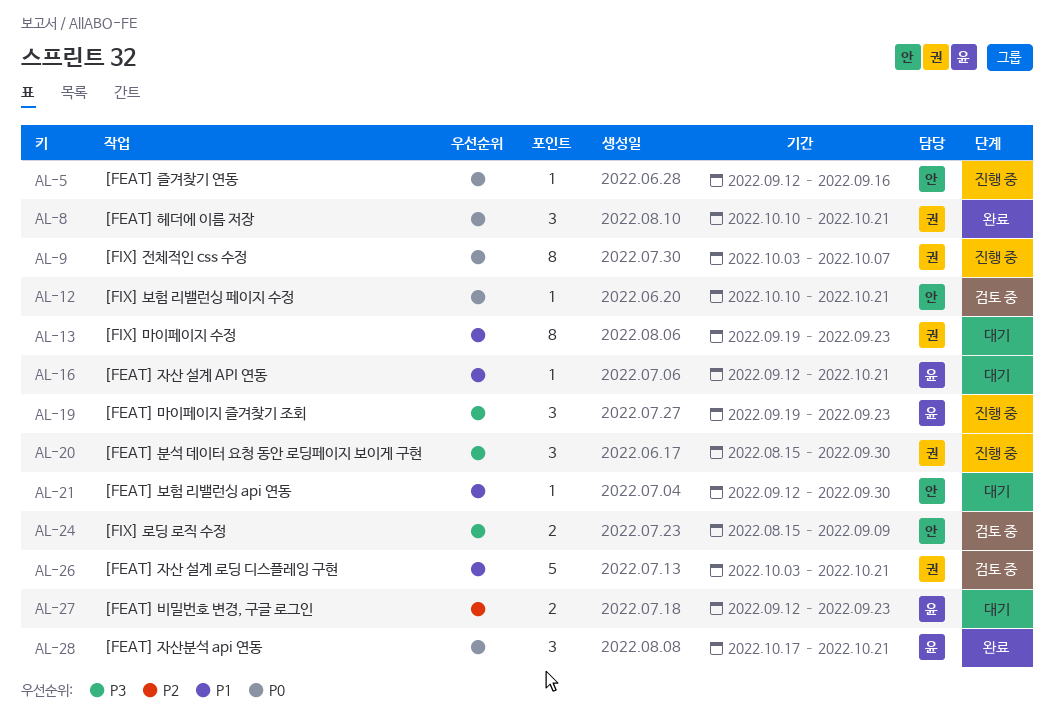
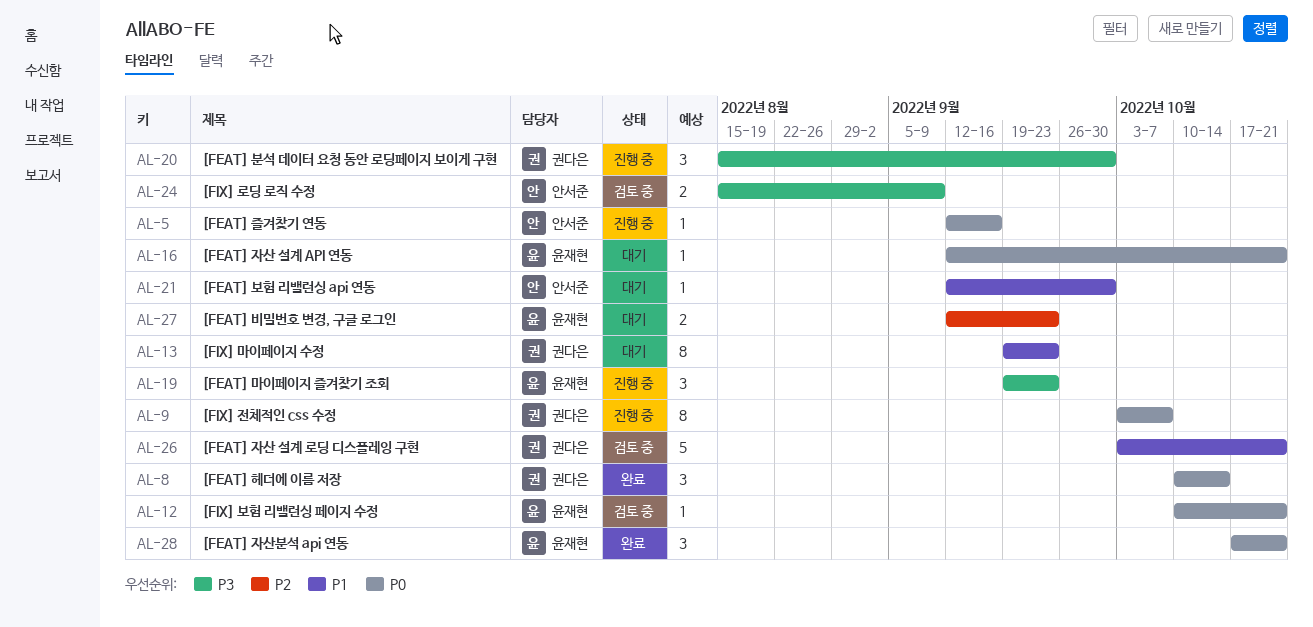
AL-8, due: Oct 21 -> Oct 14
AL-12, owner: 안서준 -> 윤재현
AL-16, priority: P1 -> P0

